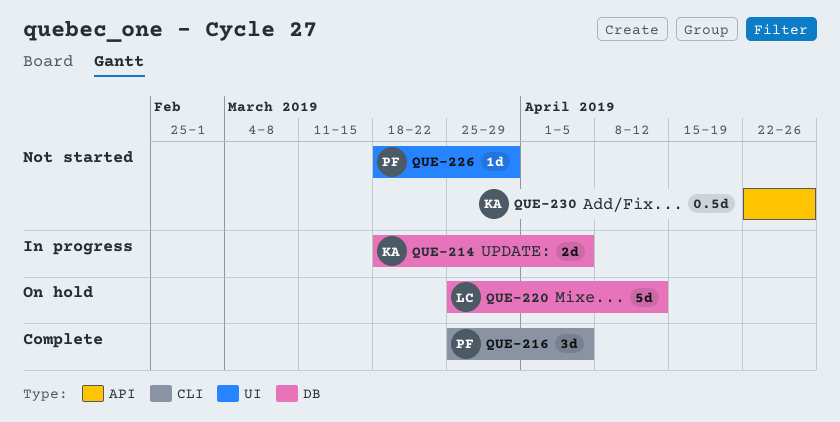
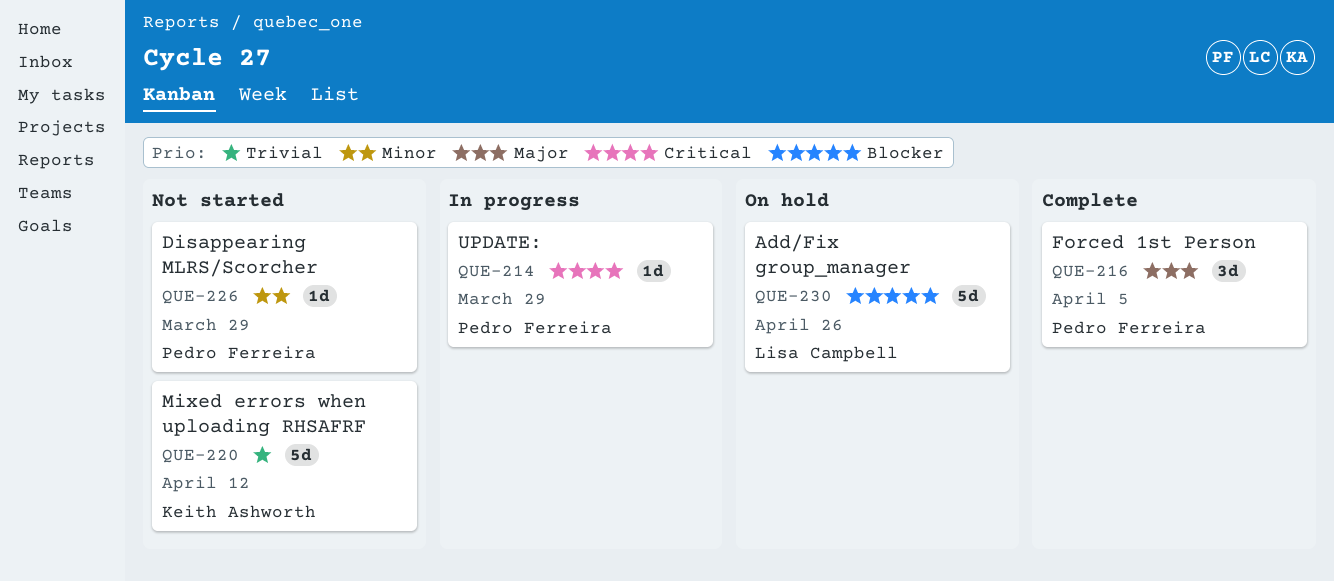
QUE-214, owner: Keith Ashworth -> Pedro Ferreira
QUE-214, estimate: 2d -> 1d
QUE-214, due: Apr 5 -> Mar 29
QUE-220, status: On hold -> Not started
QUE-220, owner: Lisa Campbell -> Keith Ashworth
QUE-230, status: Not started -> On hold
QUE-230, owner: Keith Ashworth -> Lisa Campbell
QUE-230, estimate: 0.5d -> 5d

